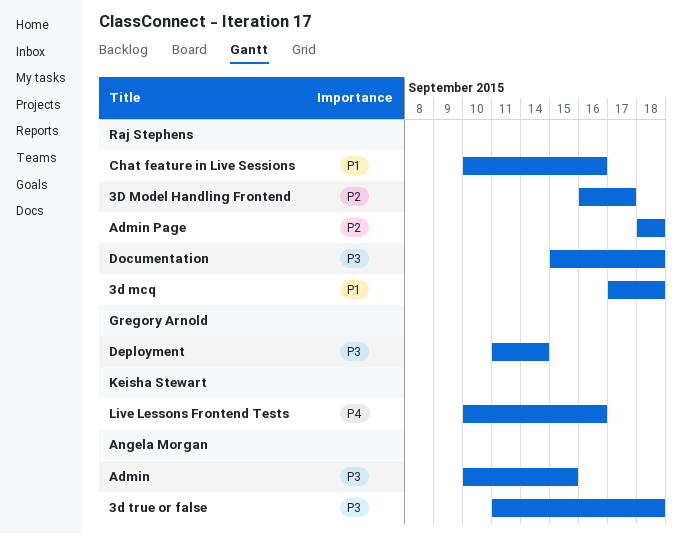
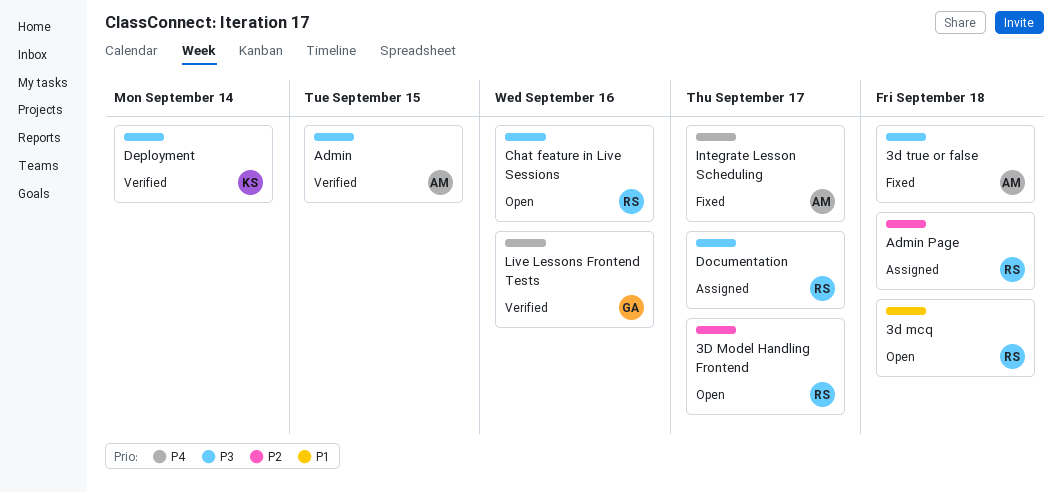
Chat feature in Live Sessions, priority: P1 -> P3
Deployment, owner: Gregory Arnold -> Keisha Stewart
Documentation, due: Sep 18 -> Sep 17
Integrate Lesson Scheduling: none -> present
Live Lessons Frontend Tests, owner: Keisha Stewart -> Gregory Arnold

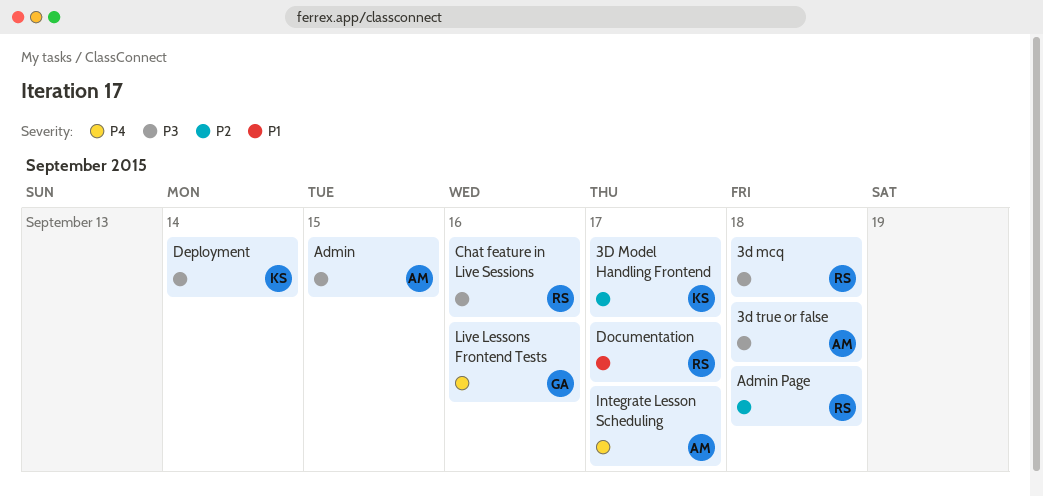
3d mcq, priority: P1 -> P3
3D Model Handling Frontend, owner: RS -> KS
Documentation, priority: P3 -> P1

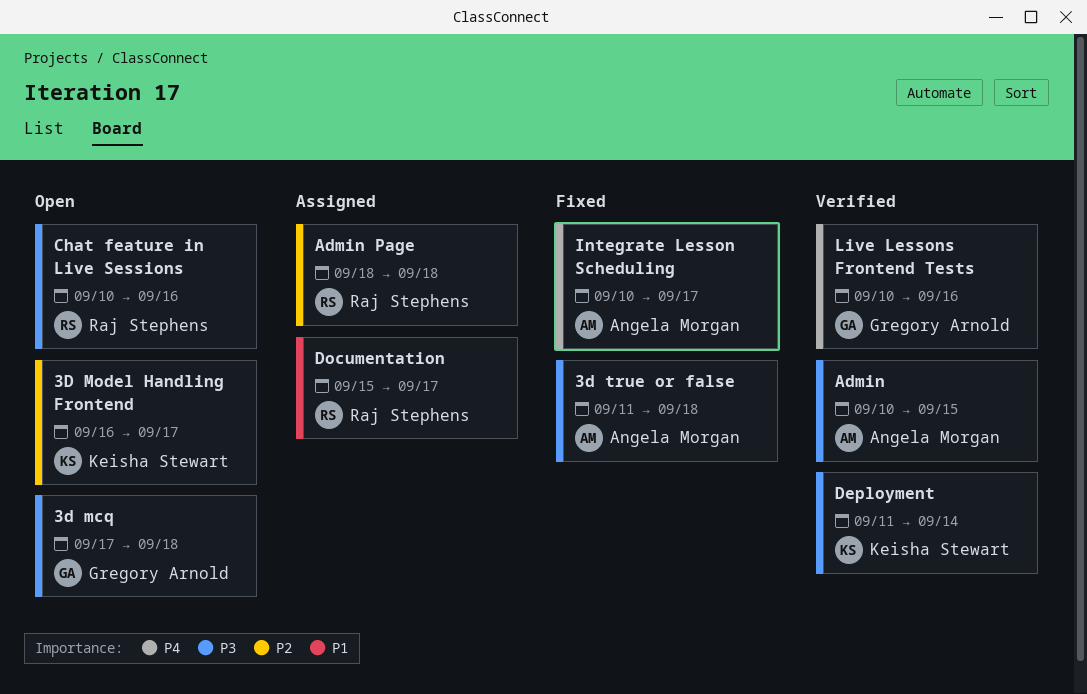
3d mcq, owner: Raj Stephens -> Gregory Arnold

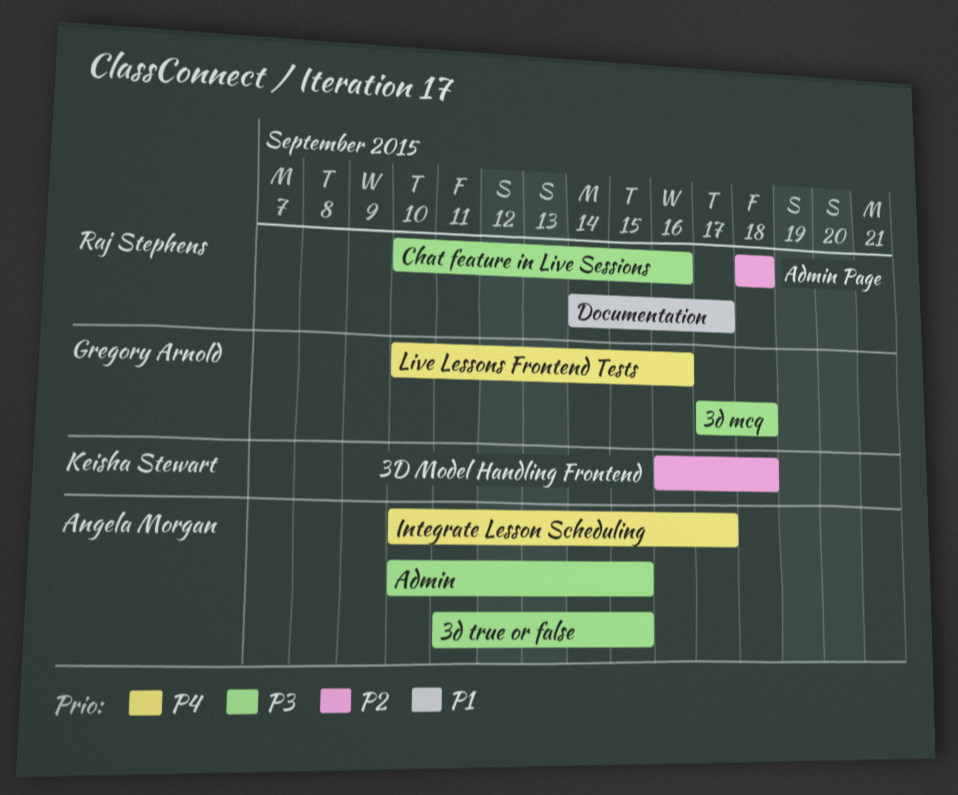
3D Model Handling Frontend, due: Sep 17 -> Sep 18
3d true or false, due: Sep 18 -> Sep 15
Deployment: present -> none
Documentation, start: Sep 15 -> Sep 14

